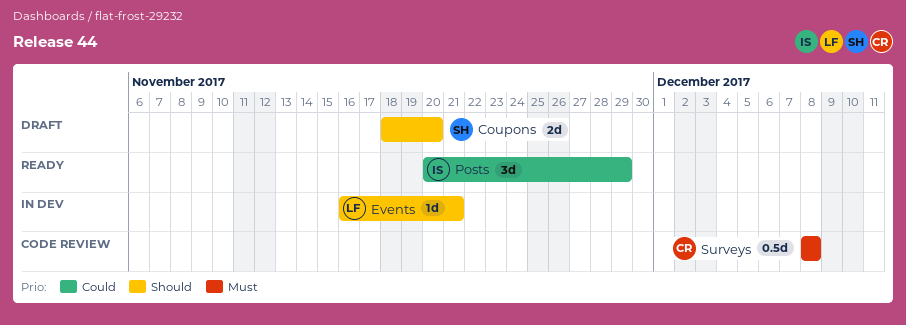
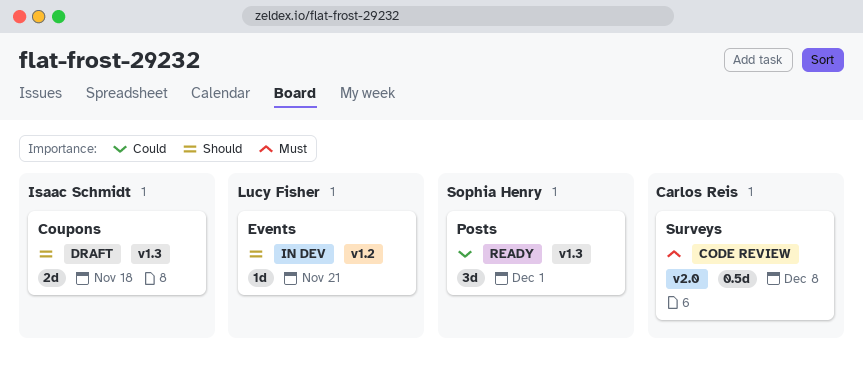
Coupons, owner: Sophia Henry -> Isaac Schmidt
Coupons, due: Nov 20 -> Nov 18
Posts, owner: Isaac Schmidt -> Sophia Henry
Posts, due: Nov 29 -> Dec 1

